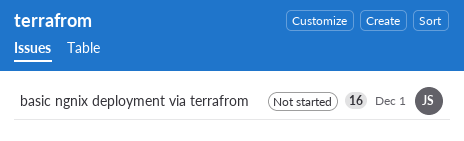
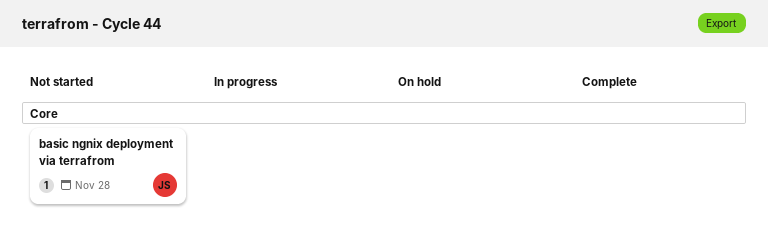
basic ngnix deployment via terrafrom, estimate: 16 -> 1
basic ngnix deployment via terrafrom, due: Dec 1 -> Nov 28

